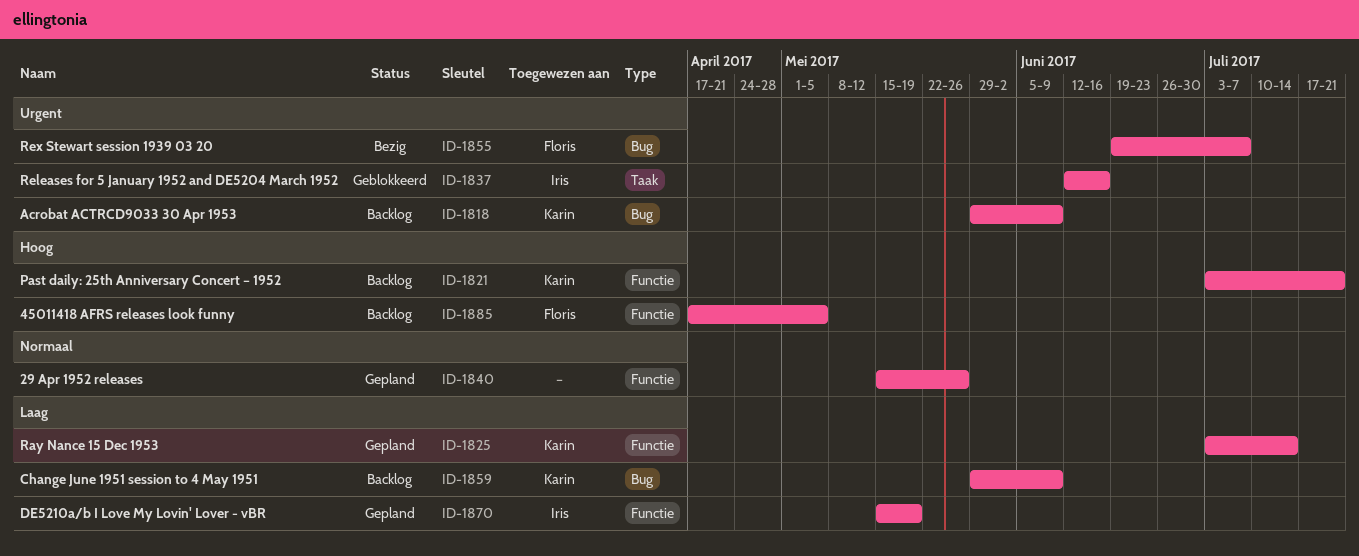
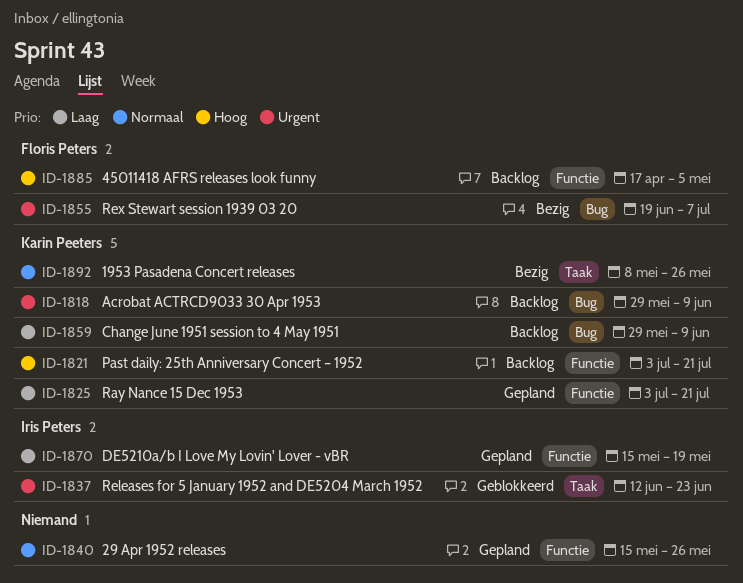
ID-1825, due: Jul 14 -> Jul 21
ID-1837, due: Jun 16 -> Jun 23
ID-1892: none -> present

